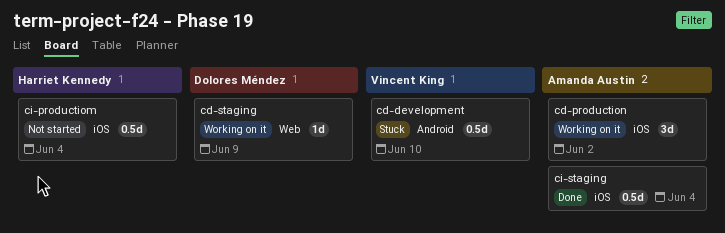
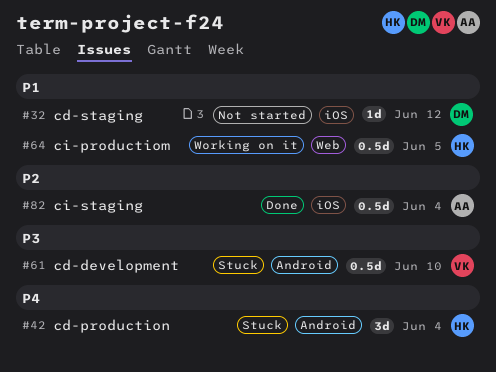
cd-production, status: Working on it -> Stuck
cd-production, owner: Amanda Austin -> Harriet Kennedy
cd-production, label: iOS -> Android
cd-production, due: Jun 2 -> Jun 4
cd-staging, status: Working on it -> Not started
cd-staging, label: Web -> iOS
cd-staging, due: Jun 9 -> Jun 12
ci-productiom, status: Not started -> Working on it
ci-productiom, label: iOS -> Web
ci-productiom, due: Jun 4 -> Jun 5

